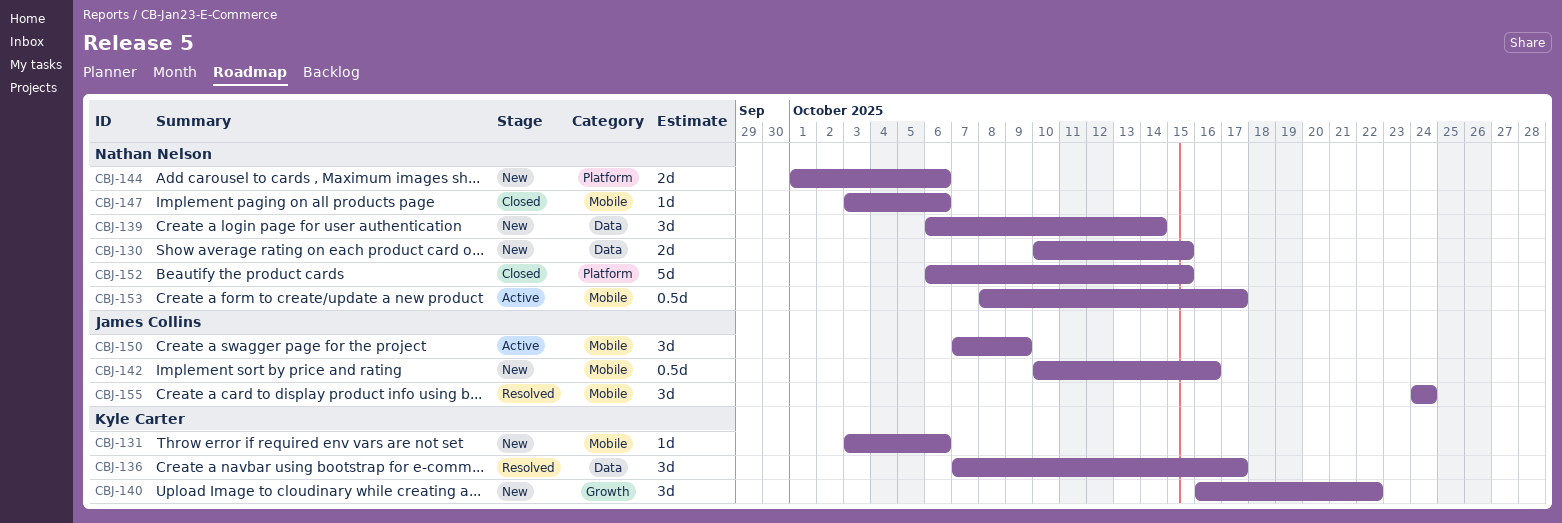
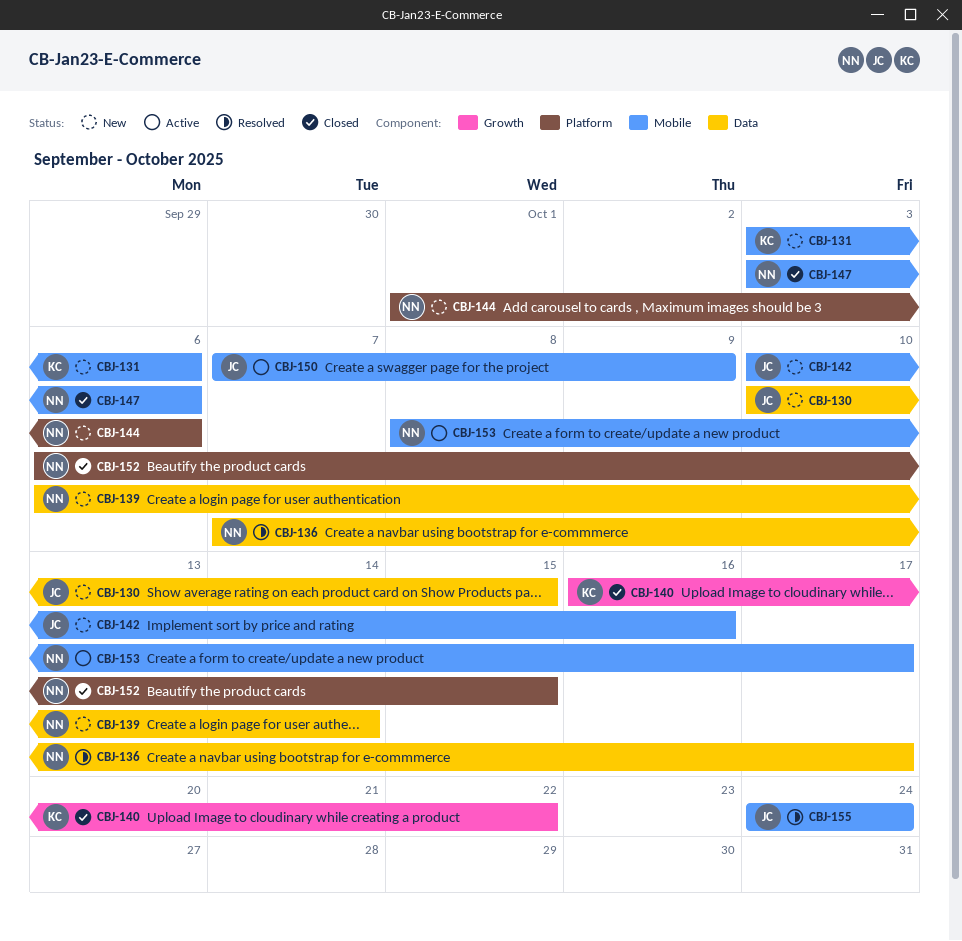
CBJ-130, owner: Nathan Nelson -> James Collins
CBJ-136, owner: Kyle Carter -> Nathan Nelson
CBJ-140, status: New -> Closed

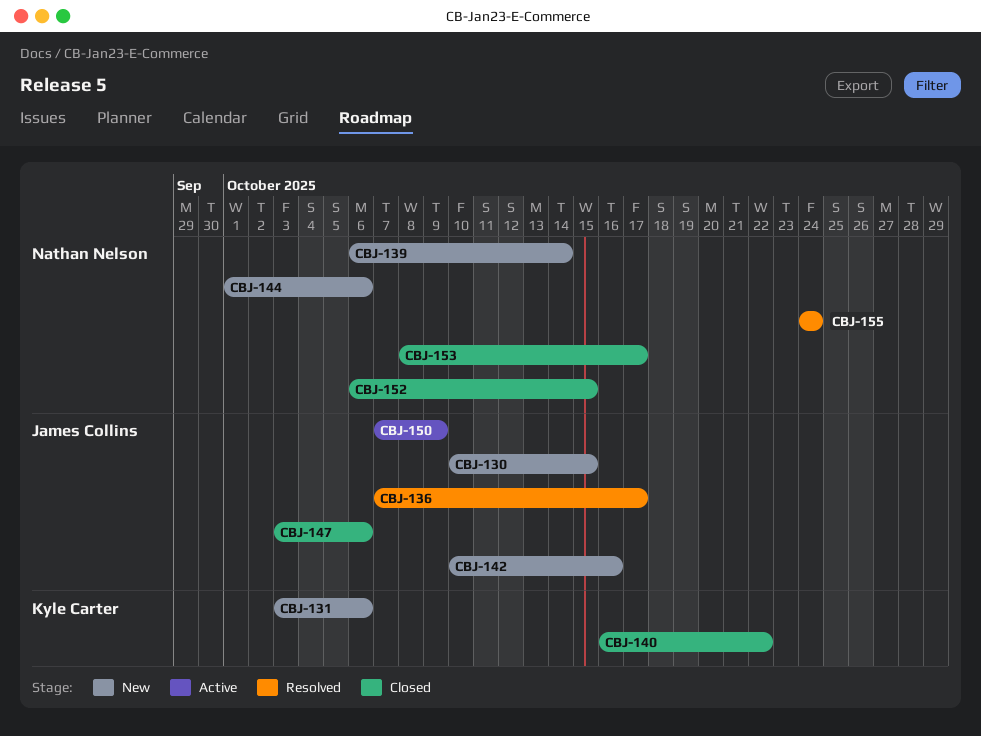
CBJ-136, owner: Nathan Nelson -> James Collins
CBJ-147, owner: Nathan Nelson -> James Collins
CBJ-153, status: Active -> Closed
CBJ-155, owner: James Collins -> Nathan Nelson

